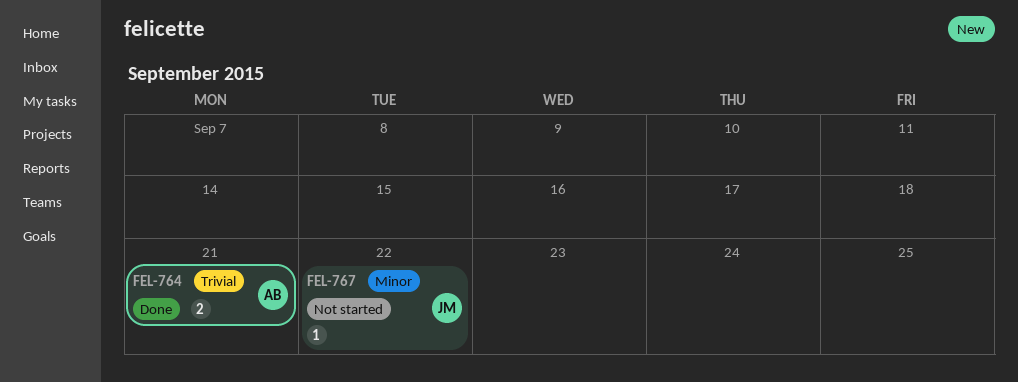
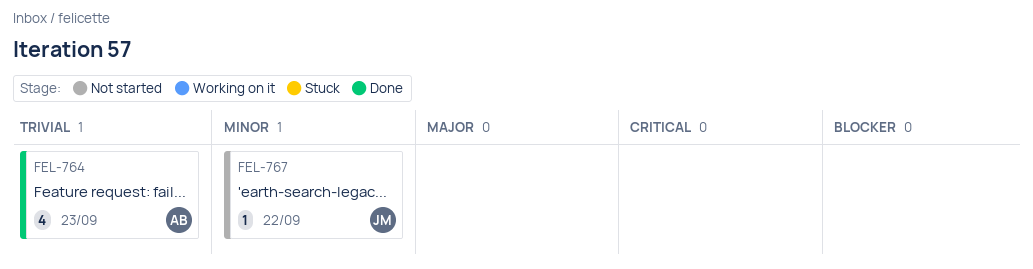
FEL-764, estimate: 2 -> 4
FEL-764, due: Sep 21 -> Sep 23

